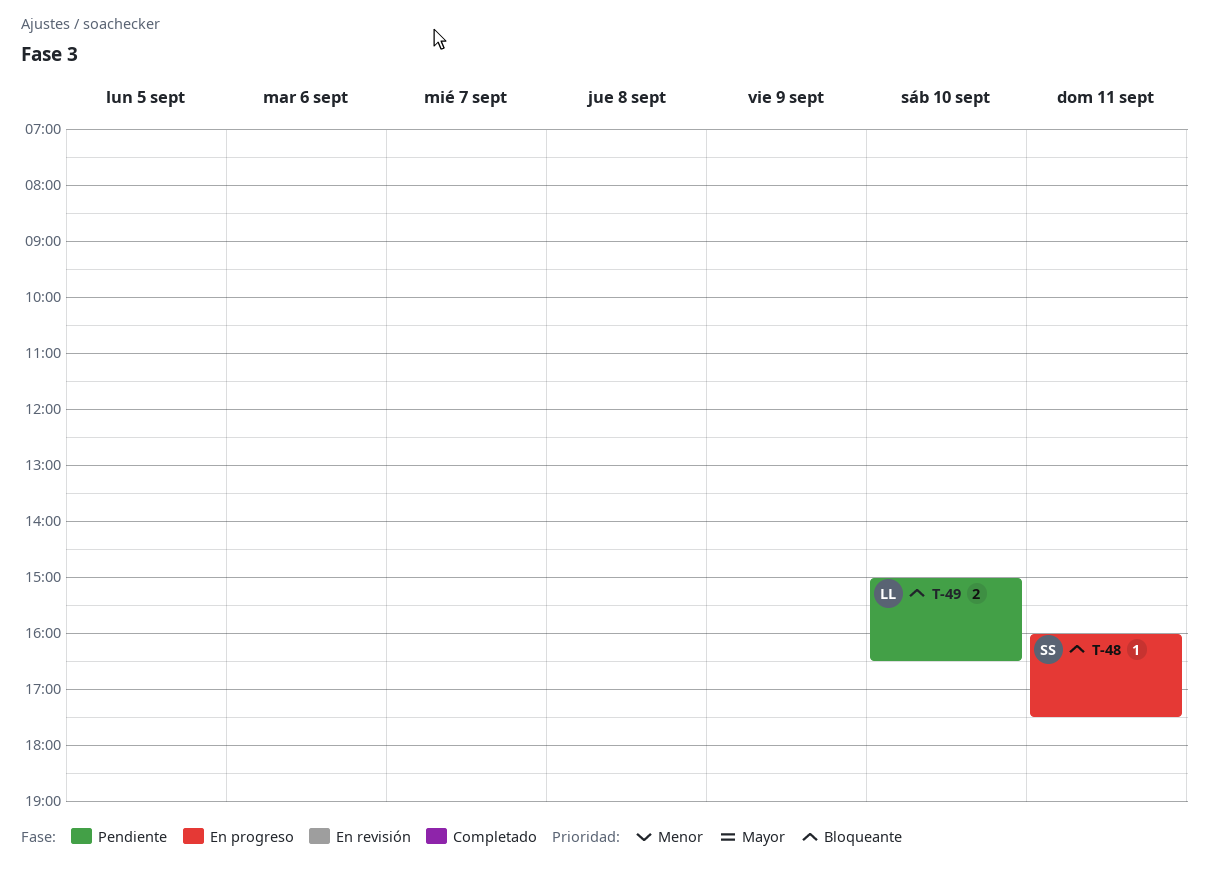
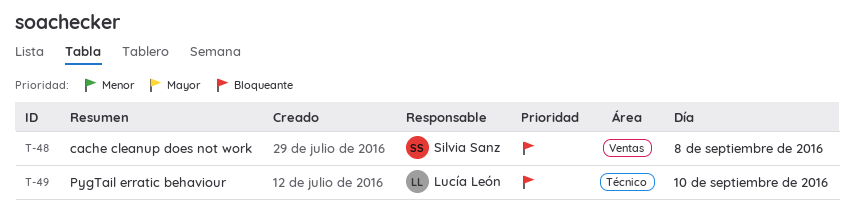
T-48, day: Sep 11 -> Sep 8

